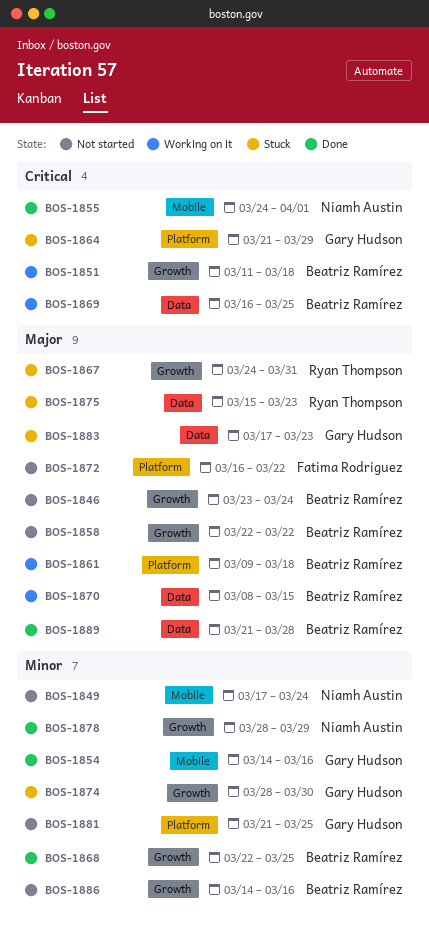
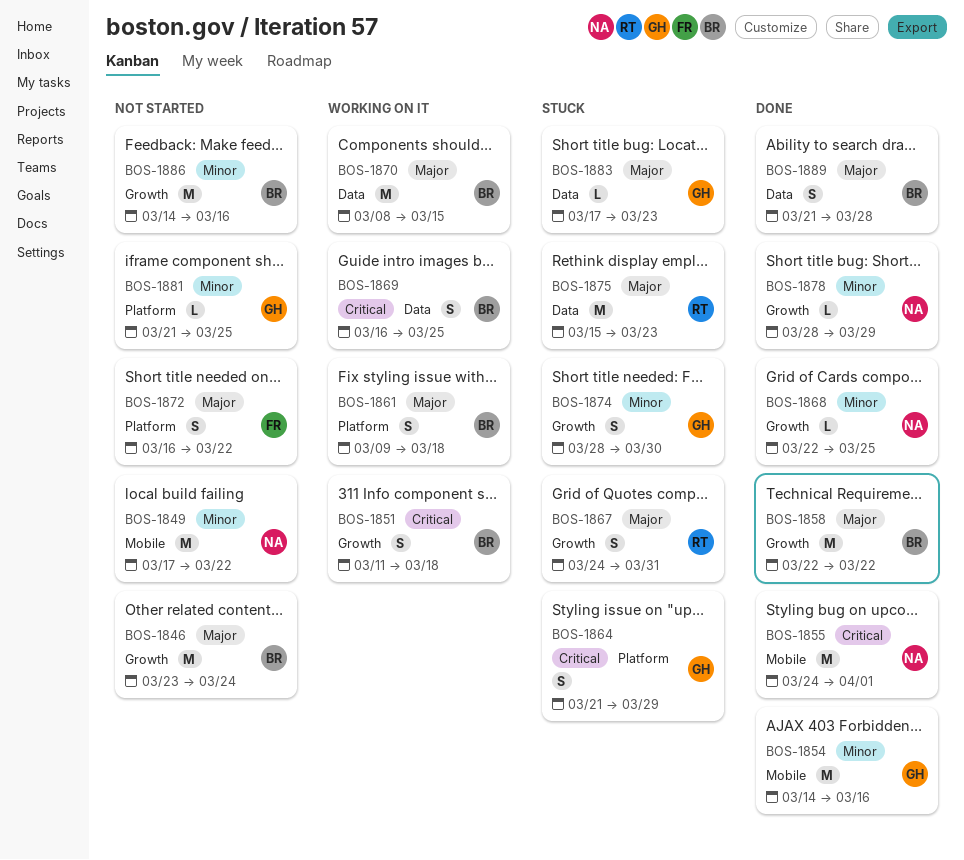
BOS-1849, due: Mar 24 -> Mar 22
BOS-1858, status: Not started -> Done
BOS-1868, owner: Beatriz Ramírez -> Niamh Austin

